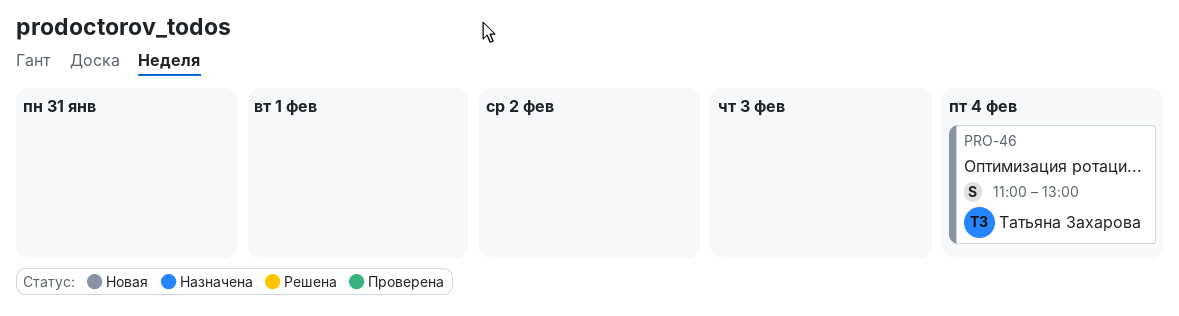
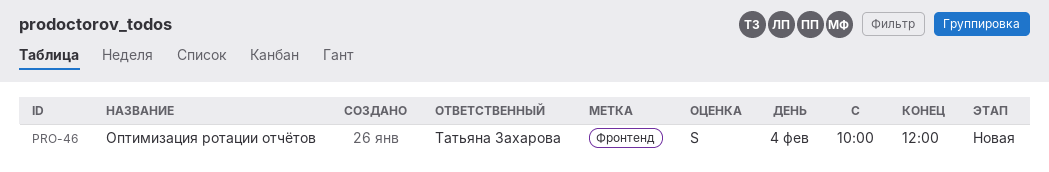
PRO-46, begins: 11:00 -> 10:00
PRO-46, ends: 13:00 -> 12:00

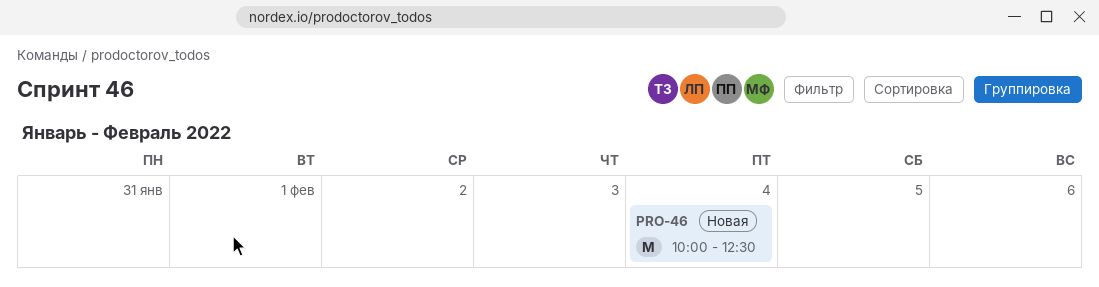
PRO-46, estimate: S -> M
PRO-46, ends: 12:00 -> 12:30

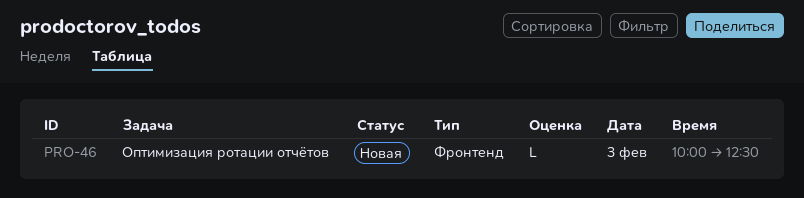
PRO-46, estimate: M -> L
PRO-46, day: Feb 4 -> Feb 3

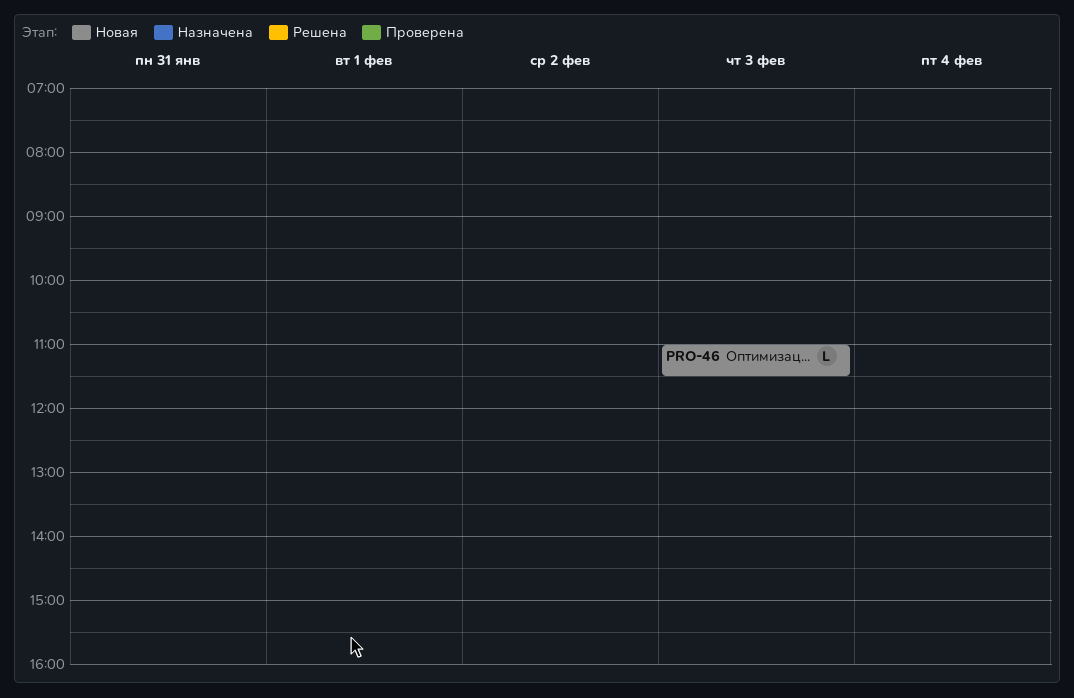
PRO-46, begins: 10:00 -> 11:00
PRO-46, ends: 12:30 -> 11:30

